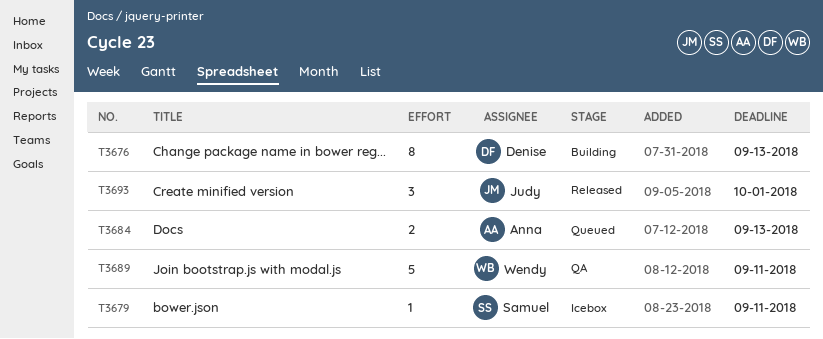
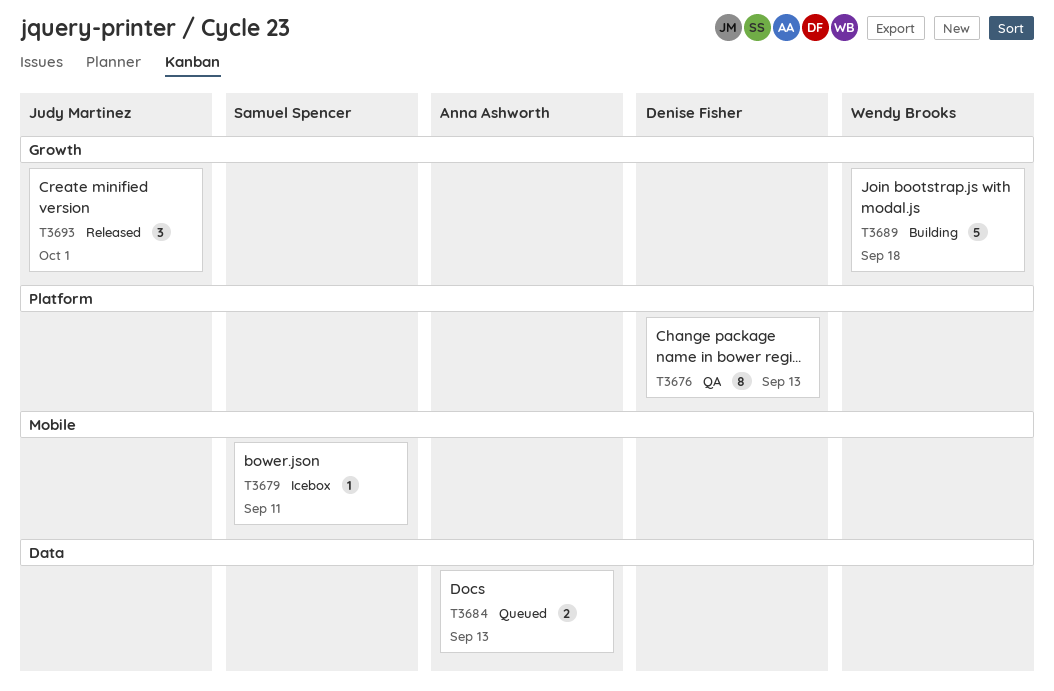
T3676, status: Building -> QA
T3689, status: QA -> Building
T3689, due: Sep 11 -> Sep 18

